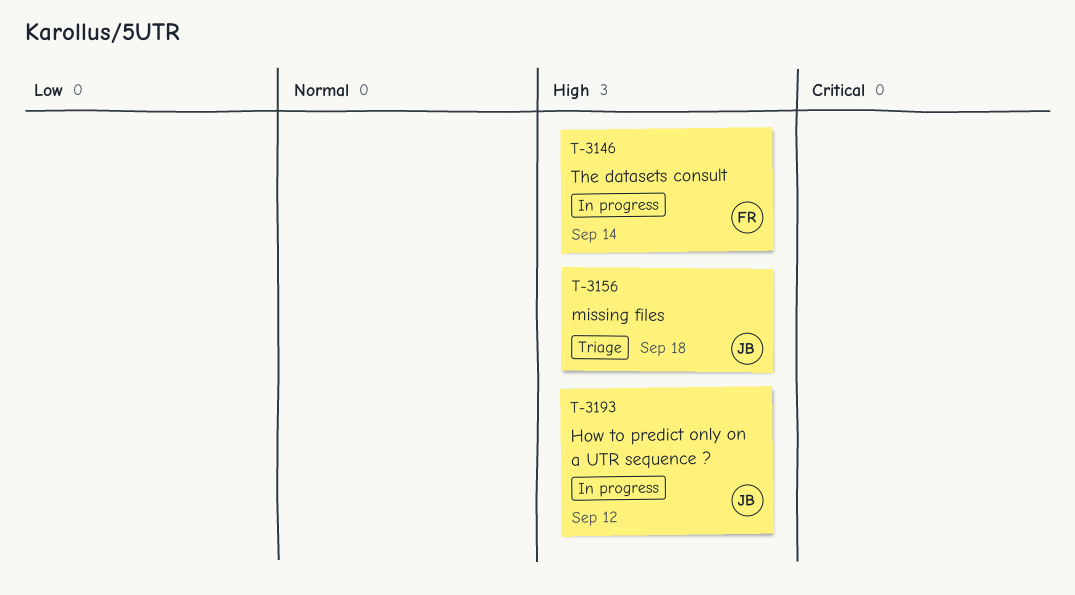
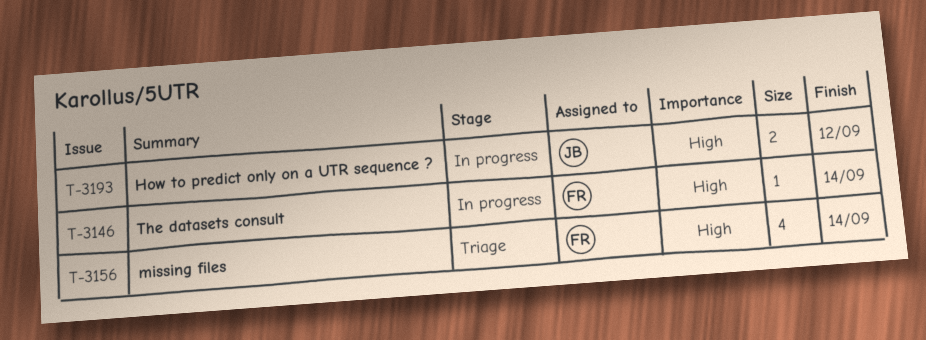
T-3156, owner: JB -> FR
T-3156, due: Sep 18 -> Sep 14

